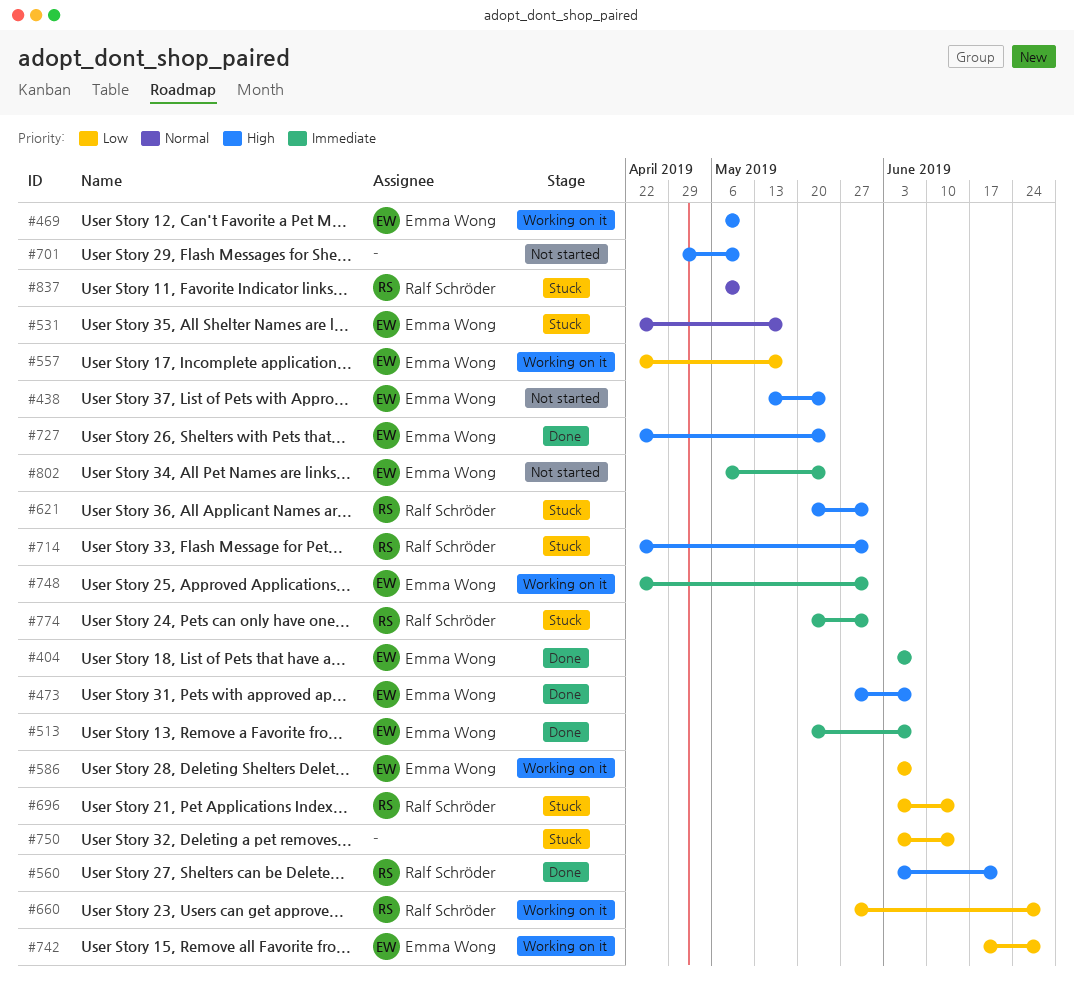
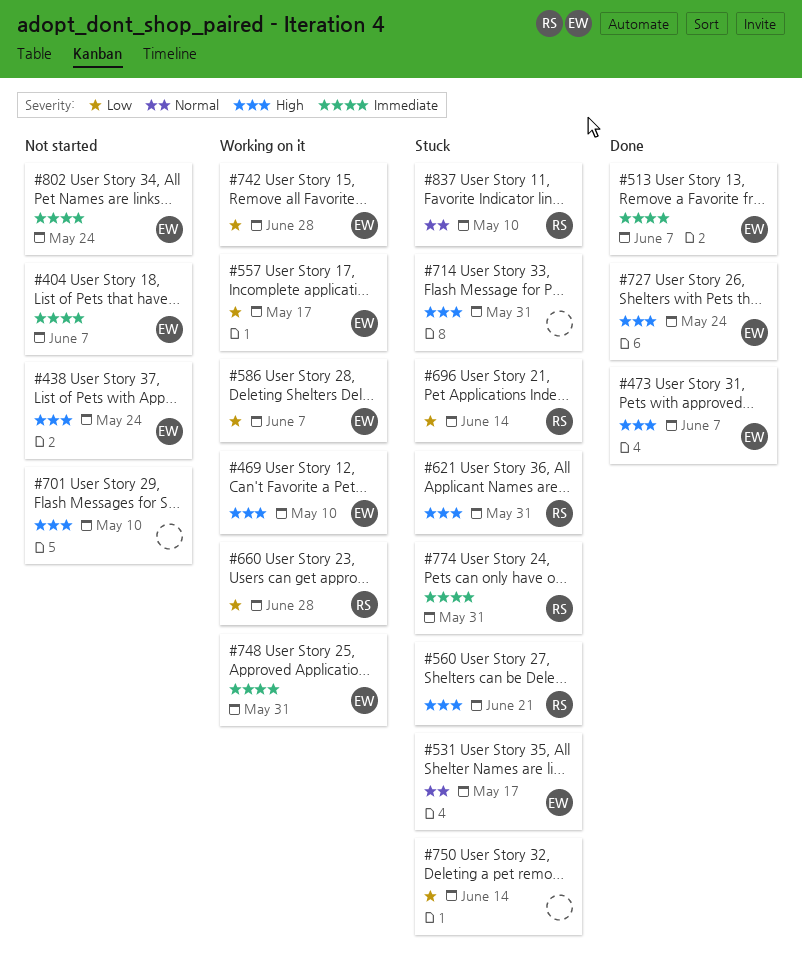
#404, status: Done -> Not started
#560, status: Done -> Stuck
#714, owner: Ralf Schröder -> none

